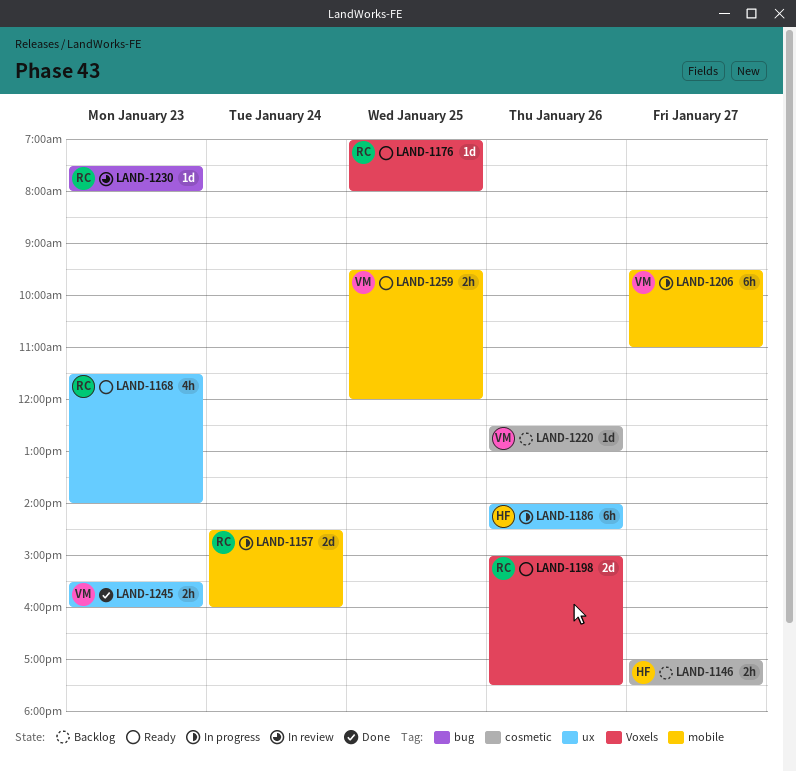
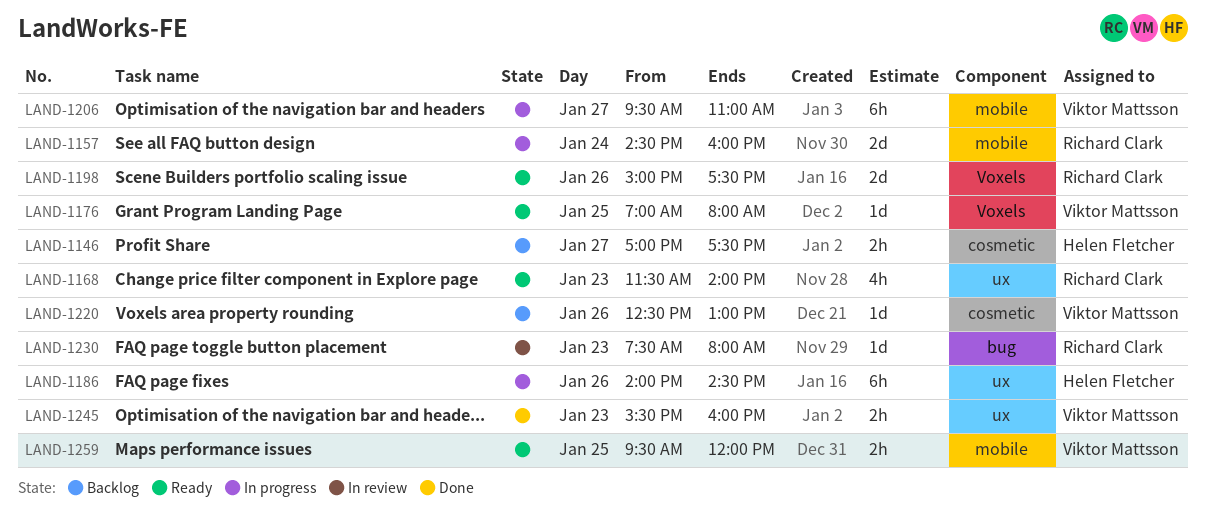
LAND-1176, owner: Richard Clark -> Viktor Mattsson

